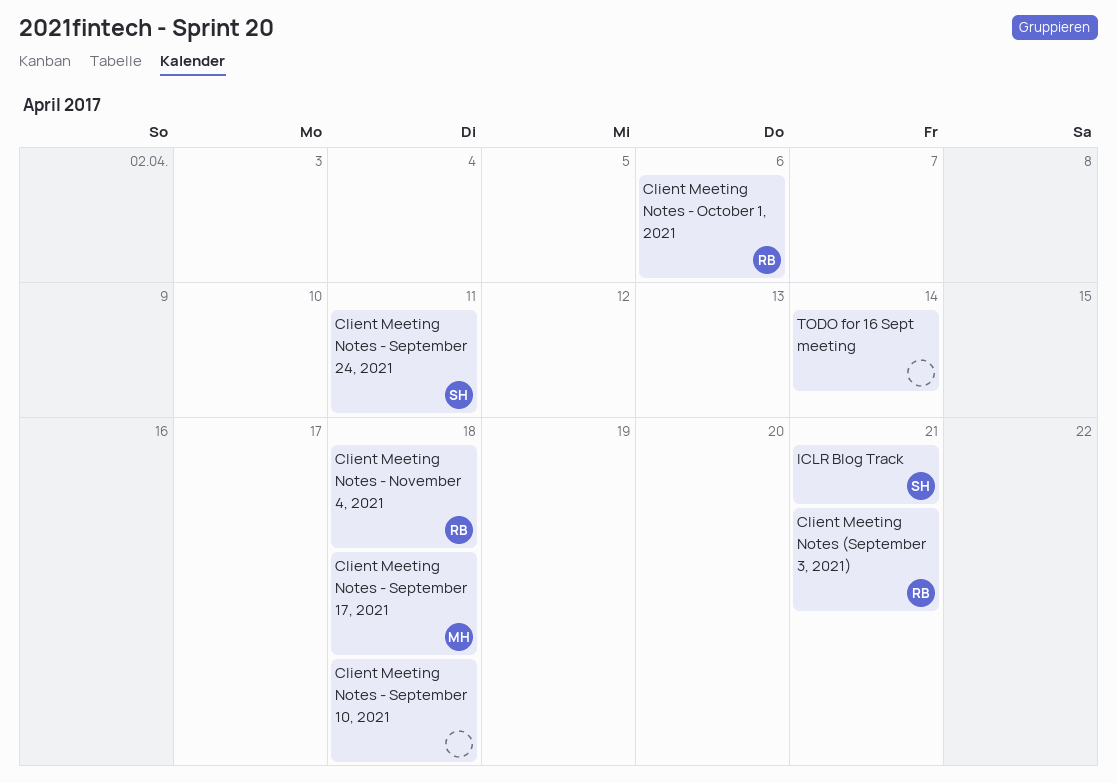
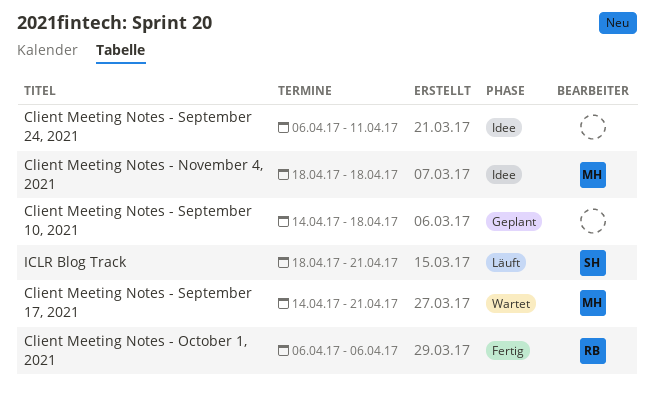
Client Meeting Notes (September 3, 2021): present -> none
Client Meeting Notes - November 4, 2021, owner: RB -> MH
Client Meeting Notes - September 17, 2021, due: Apr 18 -> Apr 21
Client Meeting Notes - September 24, 2021, owner: SH -> none
TODO for 16 Sept meeting: present -> none

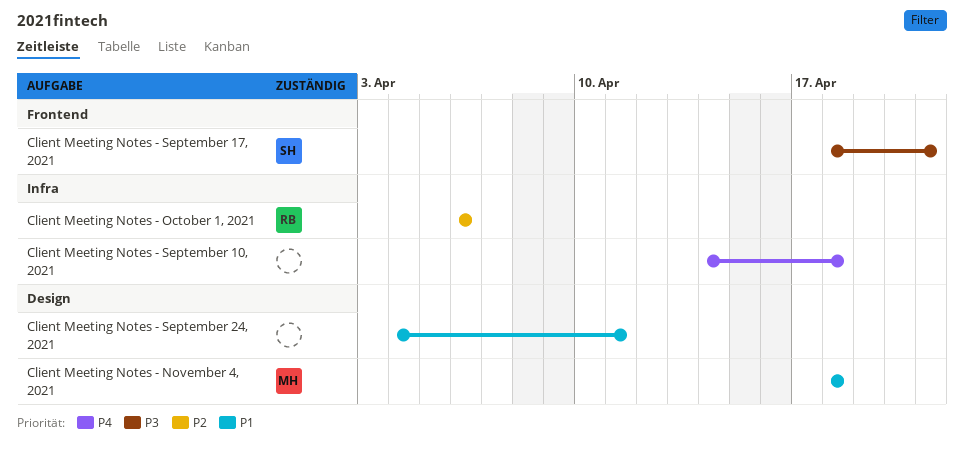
Client Meeting Notes - September 17, 2021, owner: MH -> SH
Client Meeting Notes - September 17, 2021, start: Apr 14 -> Apr 18
Client Meeting Notes - September 24, 2021, start: Apr 6 -> Apr 4
ICLR Blog Track: present -> none

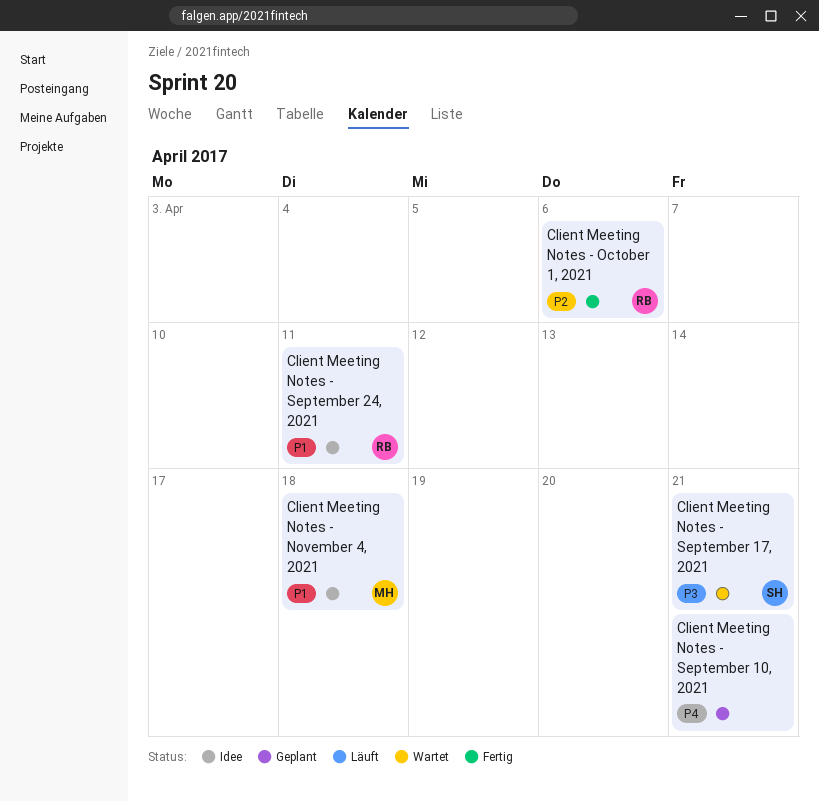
Client Meeting Notes - September 10, 2021, due: Apr 18 -> Apr 21
Client Meeting Notes - September 24, 2021, owner: none -> RB

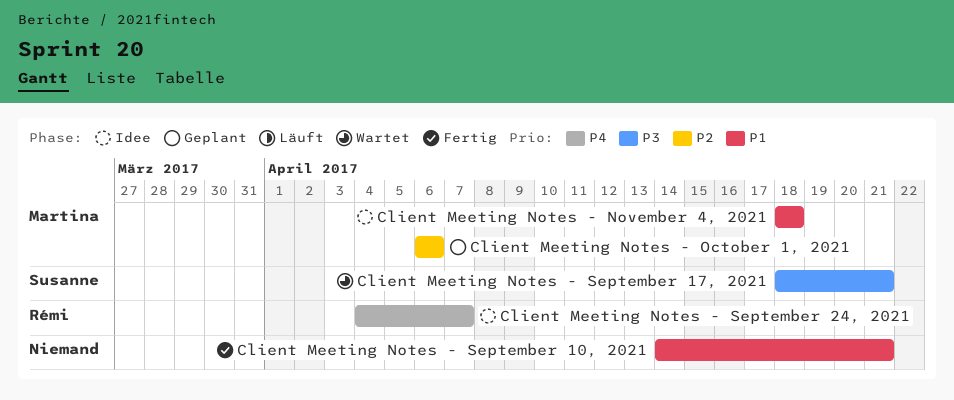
Client Meeting Notes - October 1, 2021, status: Fertig -> Geplant
Client Meeting Notes - October 1, 2021, owner: Rémi -> Martina
Client Meeting Notes - September 10, 2021, status: Geplant -> Fertig
Client Meeting Notes - September 10, 2021, priority: P4 -> P1
Client Meeting Notes - September 24, 2021, priority: P1 -> P4
Client Meeting Notes - September 24, 2021, due: Apr 11 -> Apr 7

